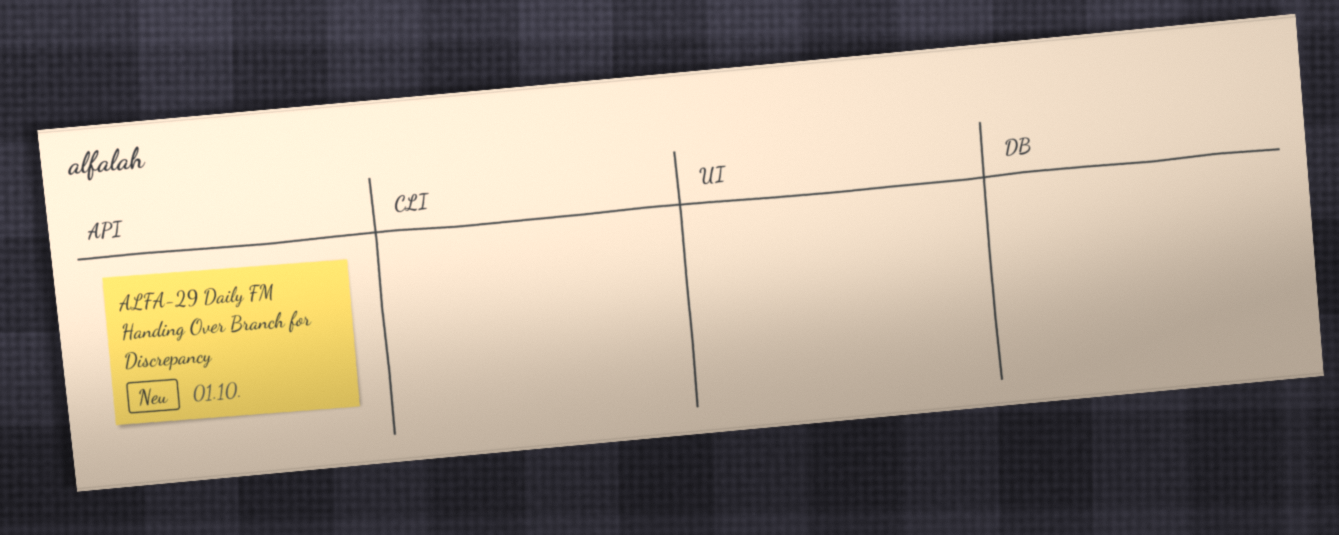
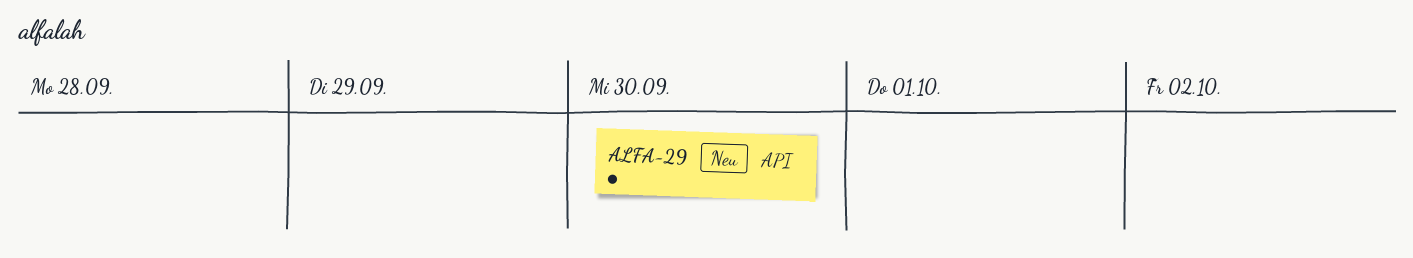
ALFA-29, due: Oct 1 -> Sep 30

